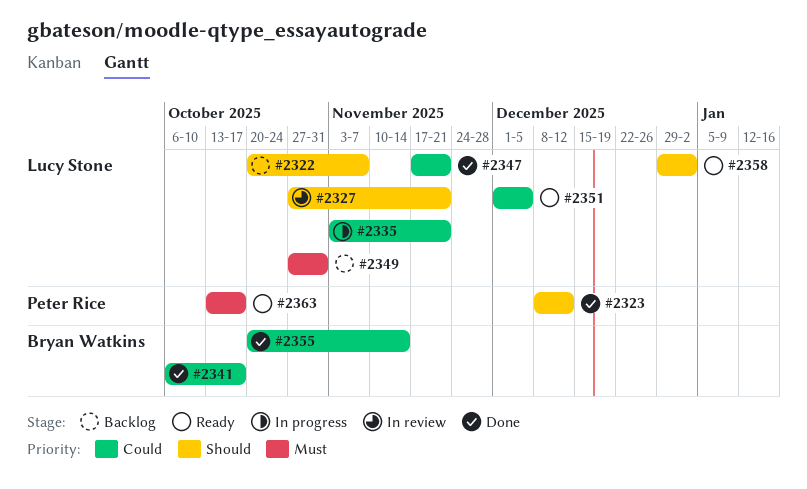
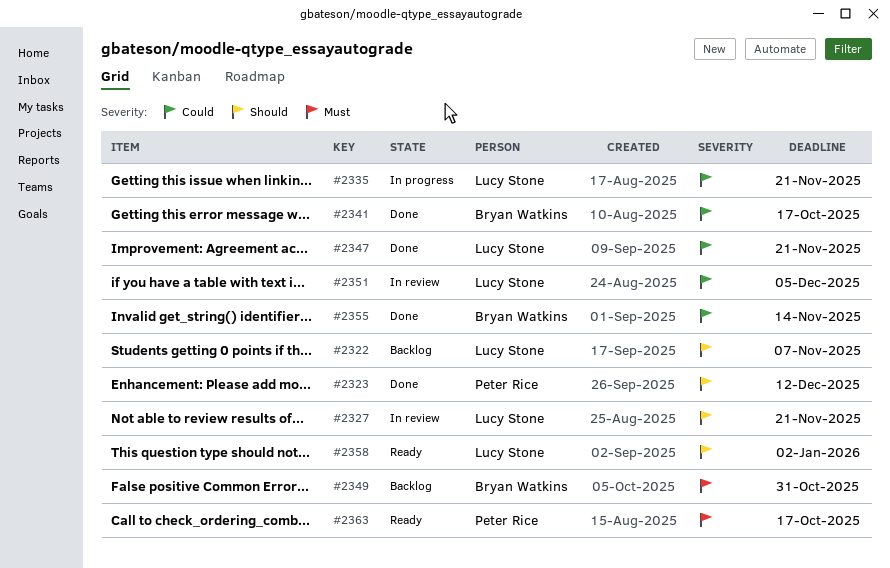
#2349, owner: Lucy Stone -> Bryan Watkins
#2351, status: Ready -> In review

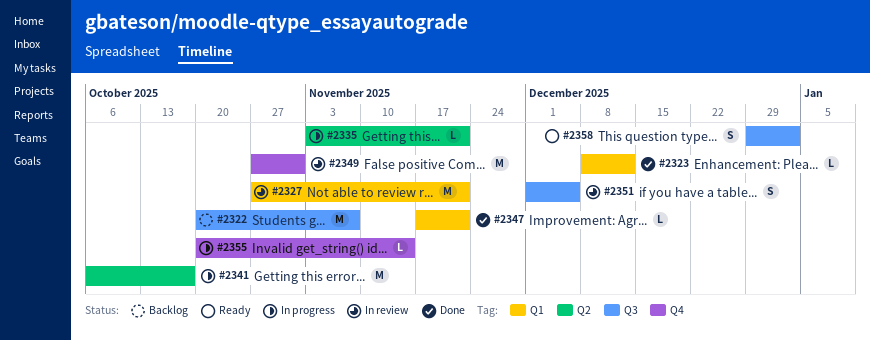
#2341, status: Done -> In progress
#2349, status: Backlog -> In review
#2355, status: Done -> In progress
#2363: present -> none

